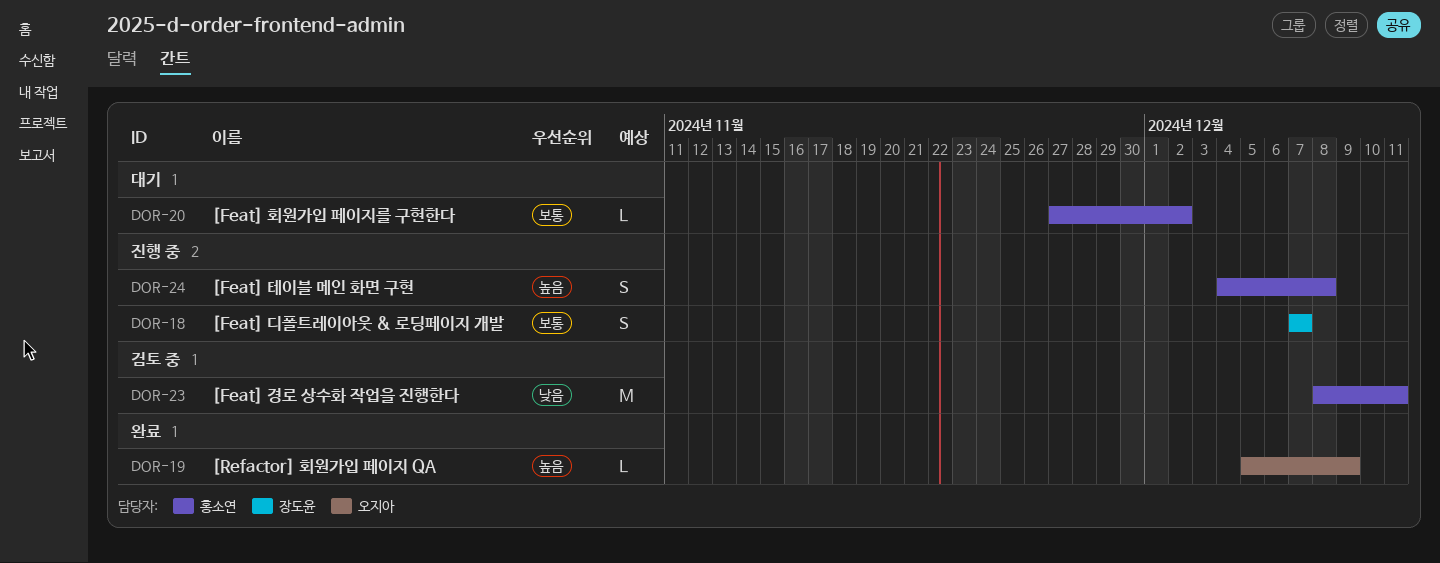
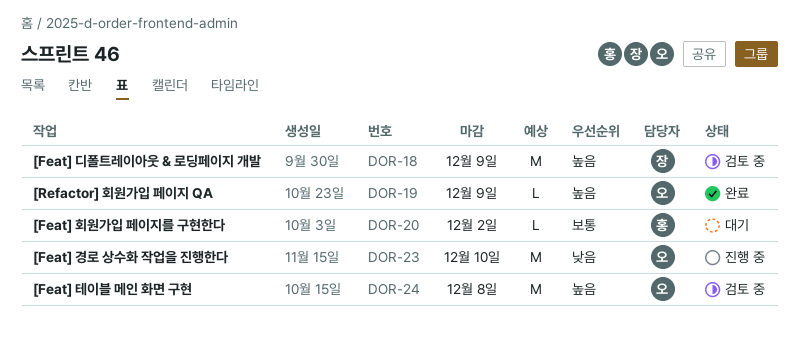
DOR-18, status: 진행 중 -> 검토 중
DOR-18, priority: 보통 -> 높음
DOR-18, estimate: S -> M
DOR-18, due: Dec 7 -> Dec 9
DOR-23, status: 검토 중 -> 진행 중
DOR-23, owner: 홍소연 -> 오지아
DOR-23, due: Dec 11 -> Dec 10
DOR-24, status: 진행 중 -> 검토 중
DOR-24, owner: 홍소연 -> 오지아
DOR-24, estimate: S -> M

